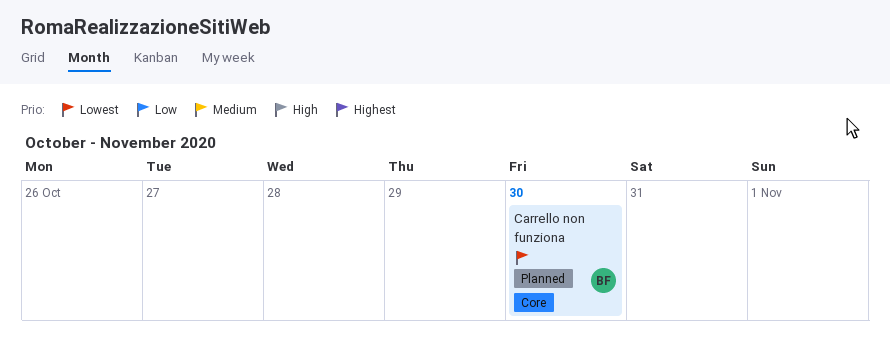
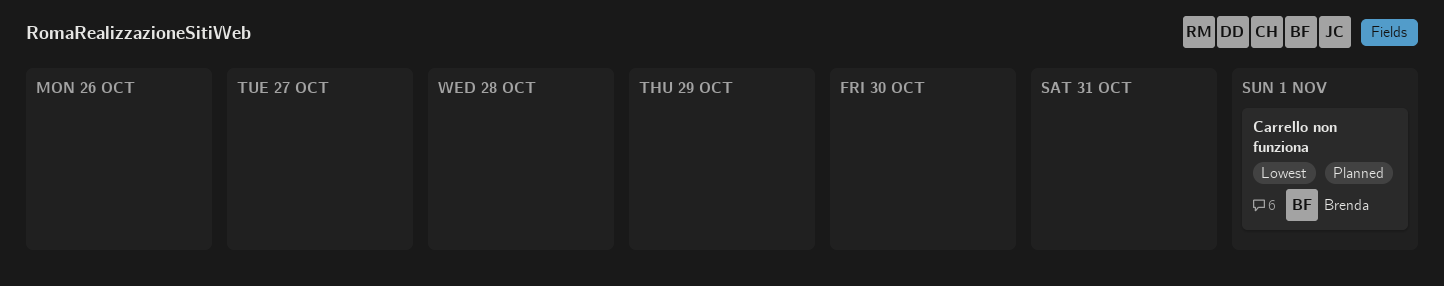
Carrello non funziona, due: Oct 30 -> Nov 1

